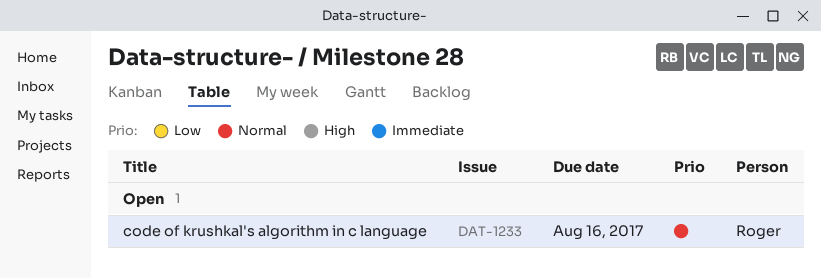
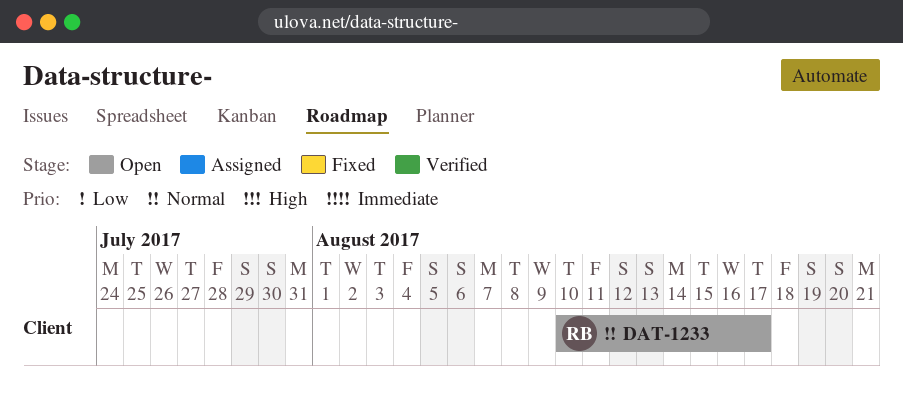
DAT-1233, due: Aug 16 -> Aug 17

